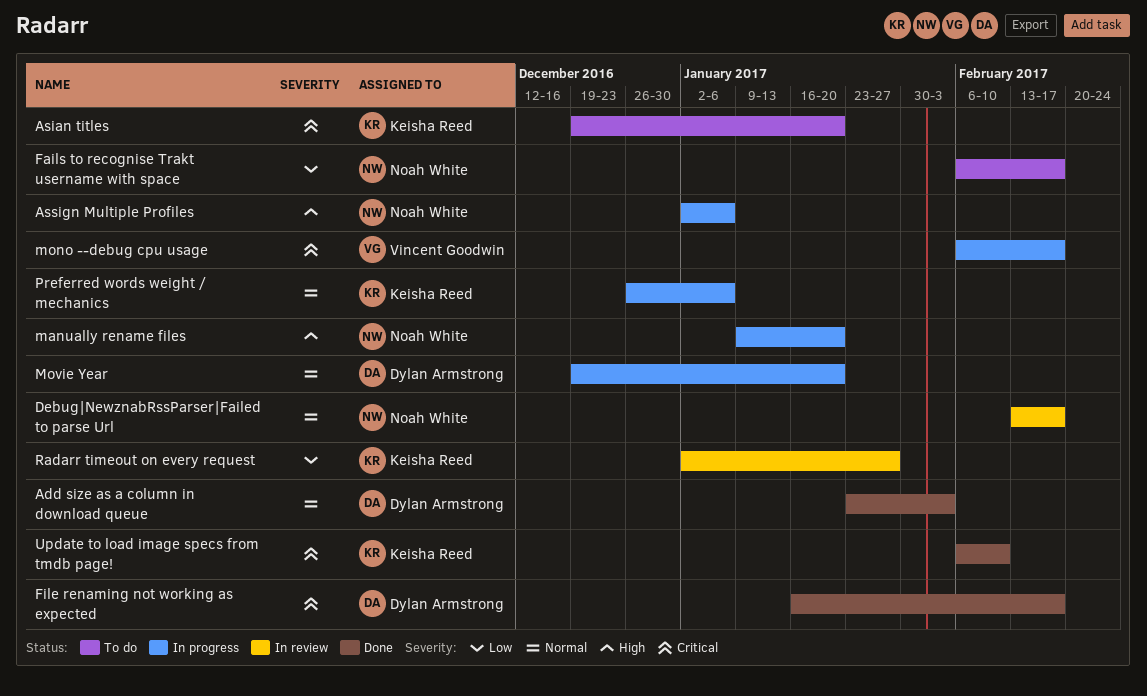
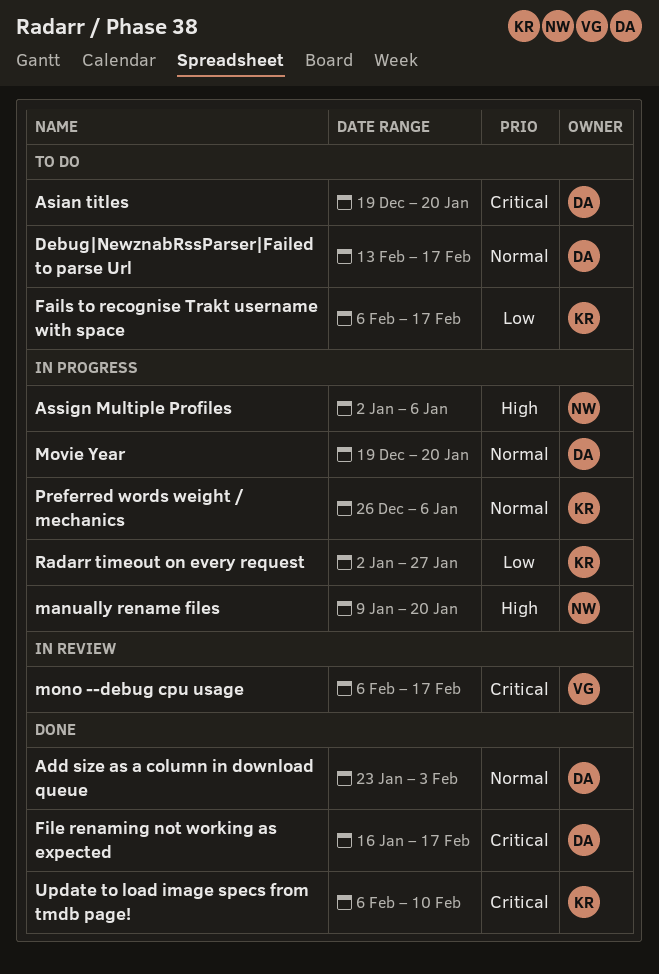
Asian titles, owner: Keisha Reed -> Dylan Armstrong
Debug|NewznabRssParser|Failed to parse Url, status: In review -> To do
Debug|NewznabRssParser|Failed to parse Url, owner: Noah White -> Dylan Armstrong
Fails to recognise Trakt username with space, owner: Noah White -> Keisha Reed
mono --debug cpu usage, status: In progress -> In review
Radarr timeout on every request, status: In review -> In progress

